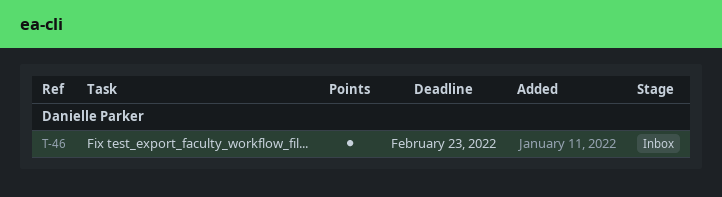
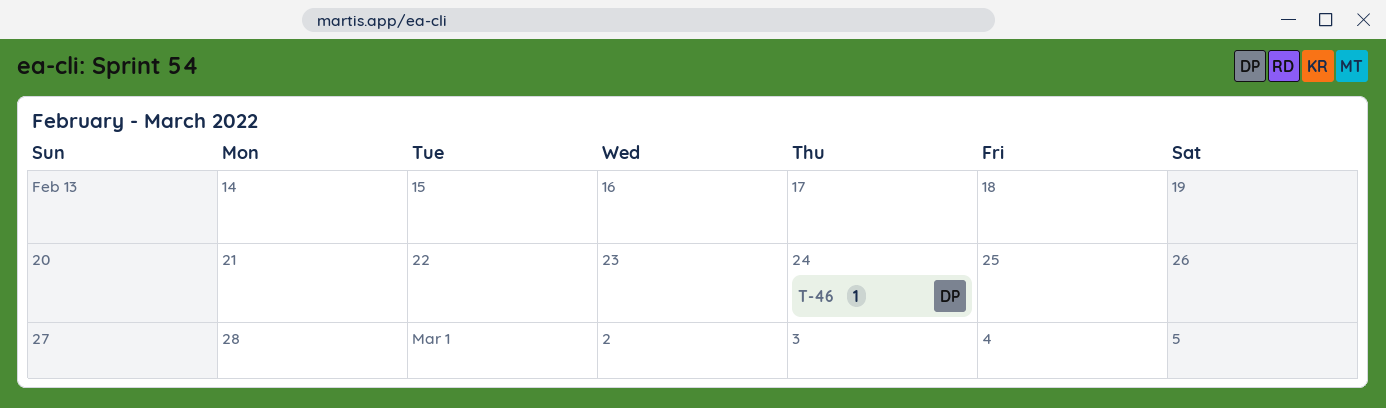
T-46, due: Feb 23 -> Feb 24

